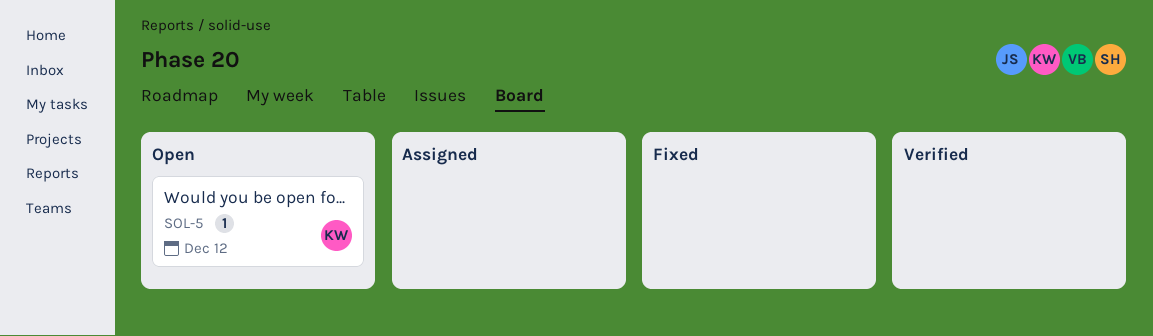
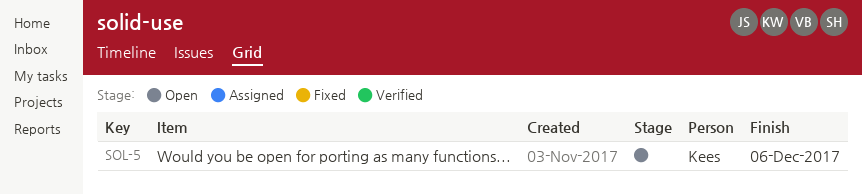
SOL-5, due: Dec 12 -> Dec 6

